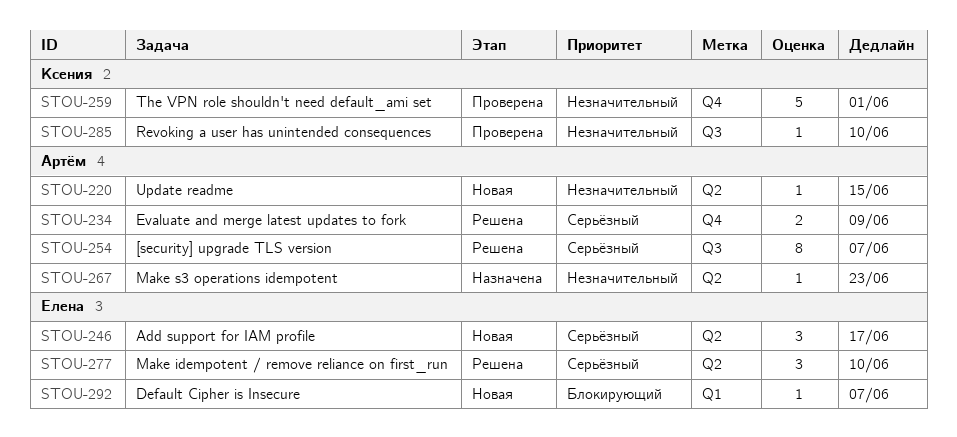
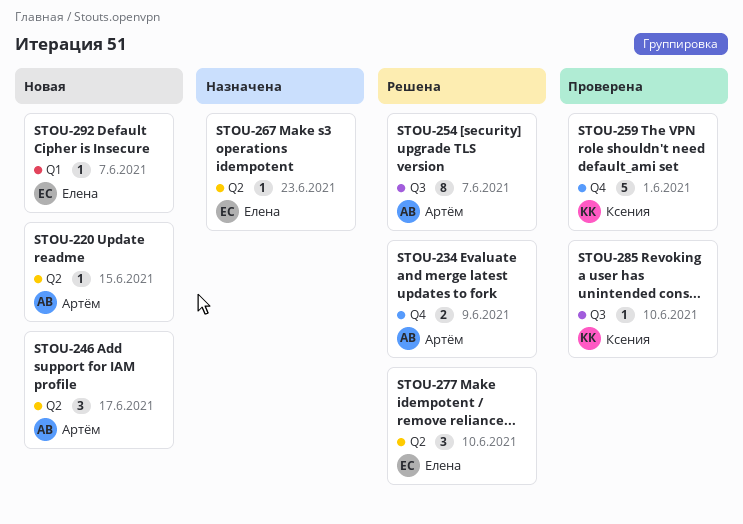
STOU-246, owner: Елена -> Артём
STOU-267, owner: Артём -> Елена

